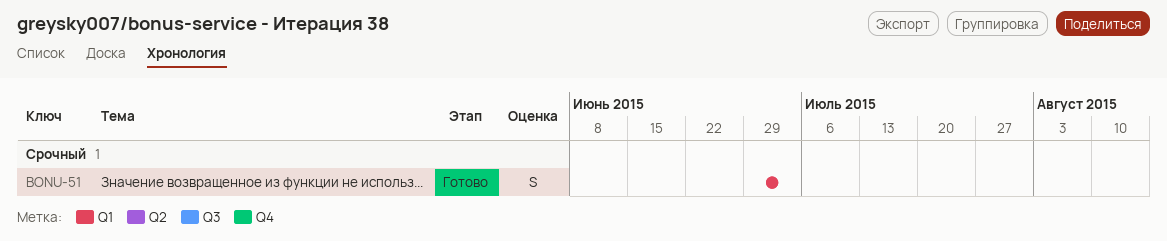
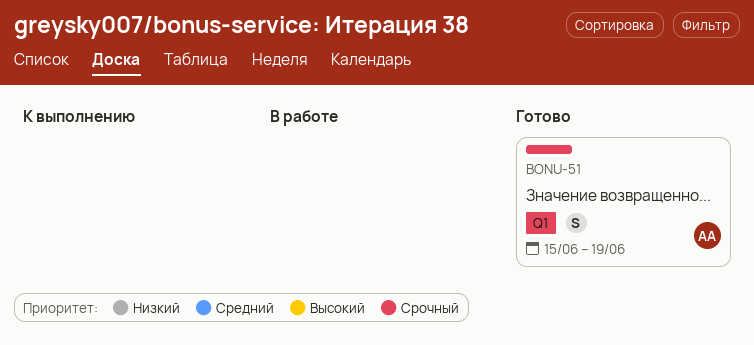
BONU-51, start: Jun 29 -> Jun 15
BONU-51, due: Jul 3 -> Jun 19

